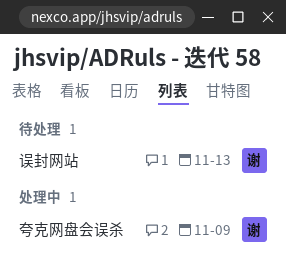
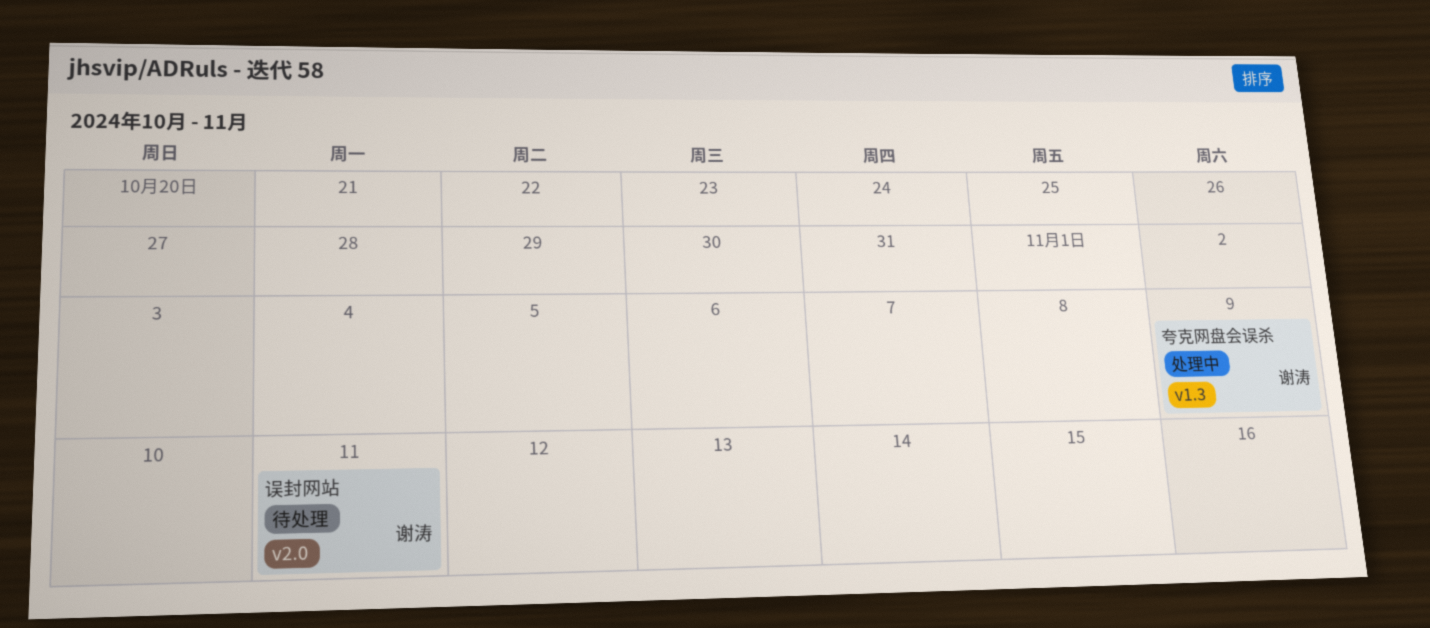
误封网站, due: Nov 13 -> Nov 11

